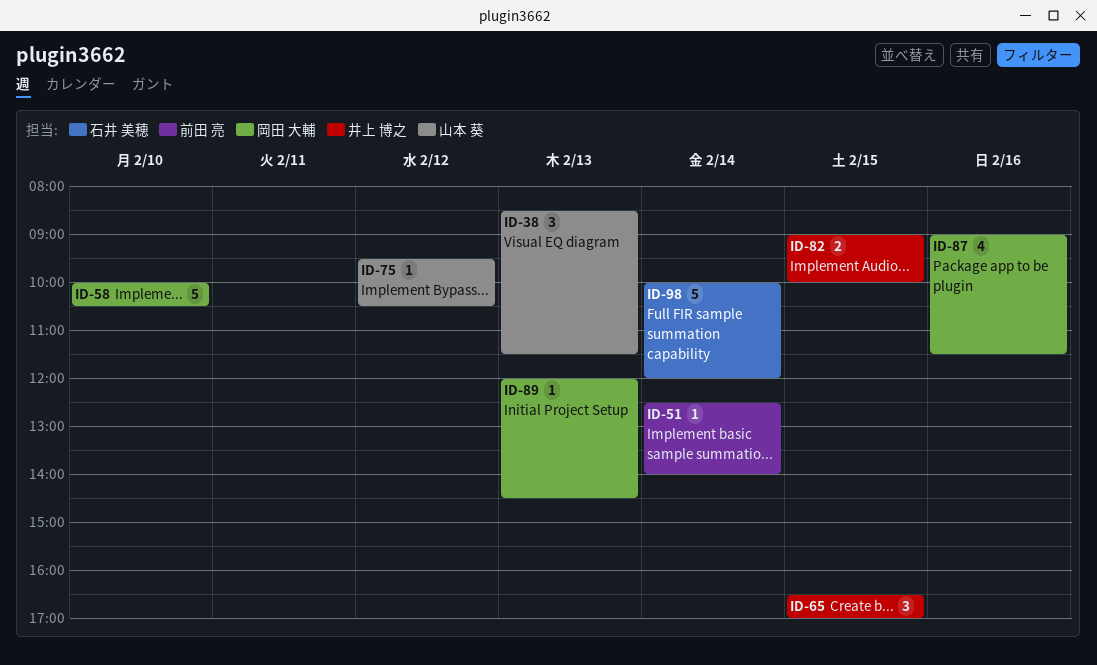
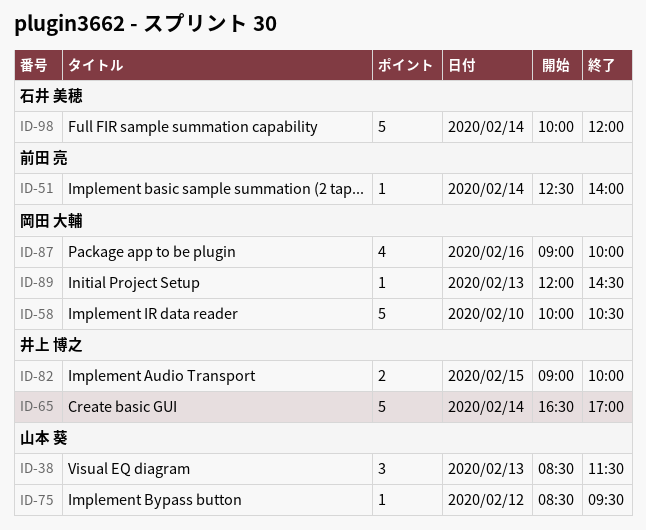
ID-65, estimate: 3 -> 5
ID-65, day: Feb 15 -> Feb 14
ID-75, begins: 09:30 -> 08:30
ID-75, ends: 10:30 -> 09:30
ID-87, ends: 11:30 -> 10:00

